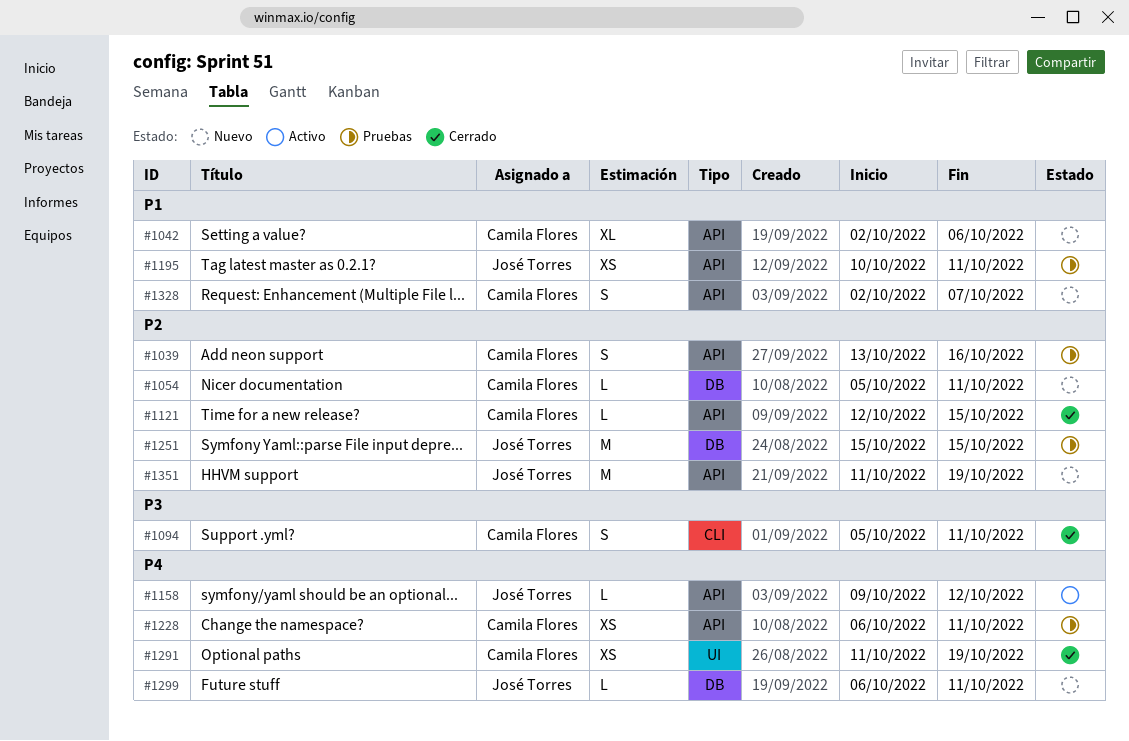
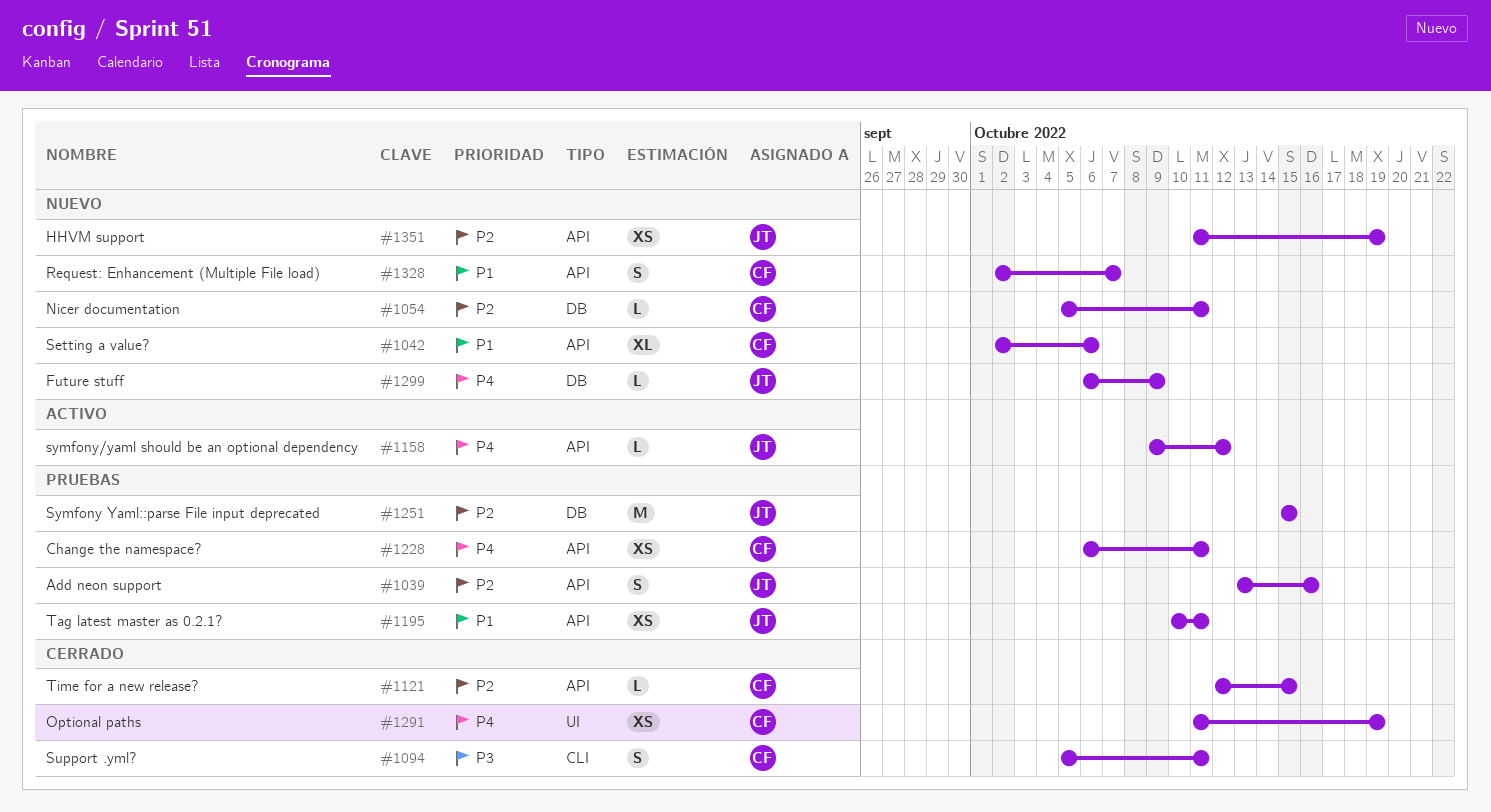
#1039, owner: Camila Flores -> José Torres
#1299, due: Oct 11 -> Oct 9
#1351, estimate: M -> XS

